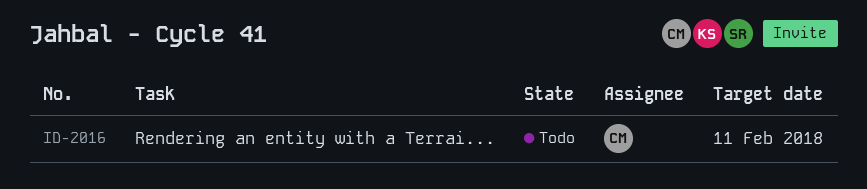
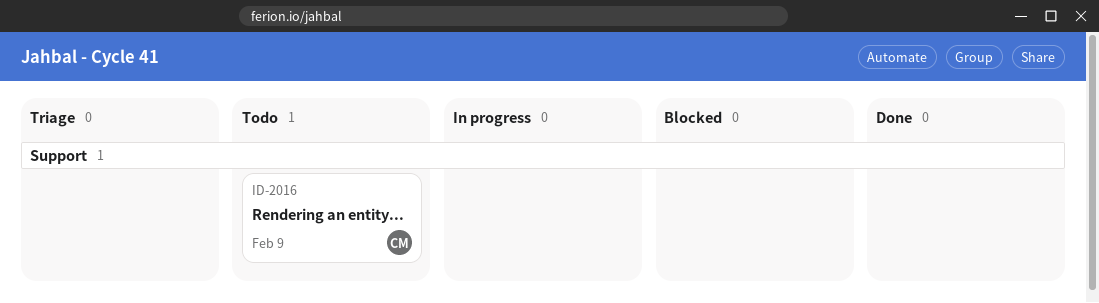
ID-2016, due: Feb 11 -> Feb 9

